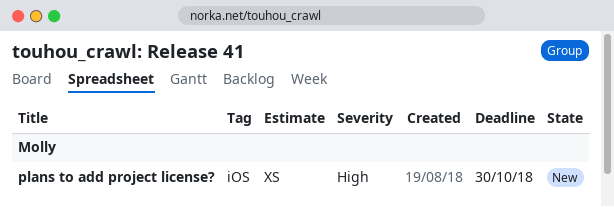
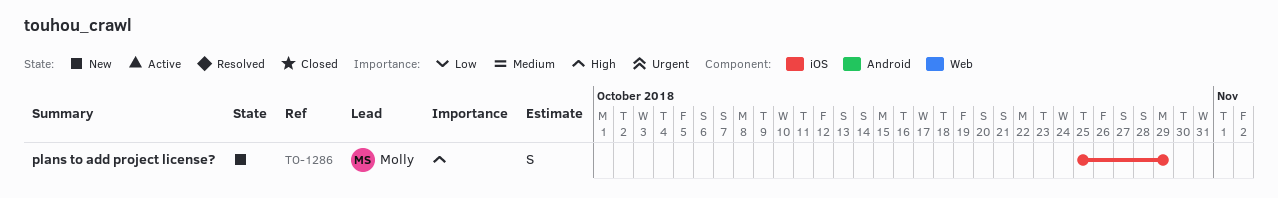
plans to add project license?, estimate: XS -> S
plans to add project license?, due: Oct 30 -> Oct 29

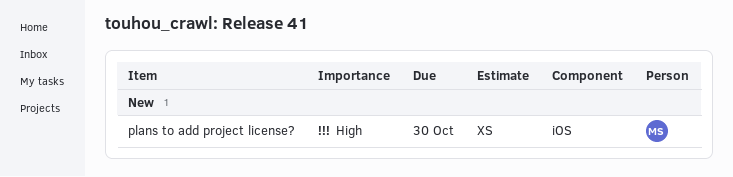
plans to add project license?, estimate: S -> XS
plans to add project license?, due: Oct 29 -> Oct 30

